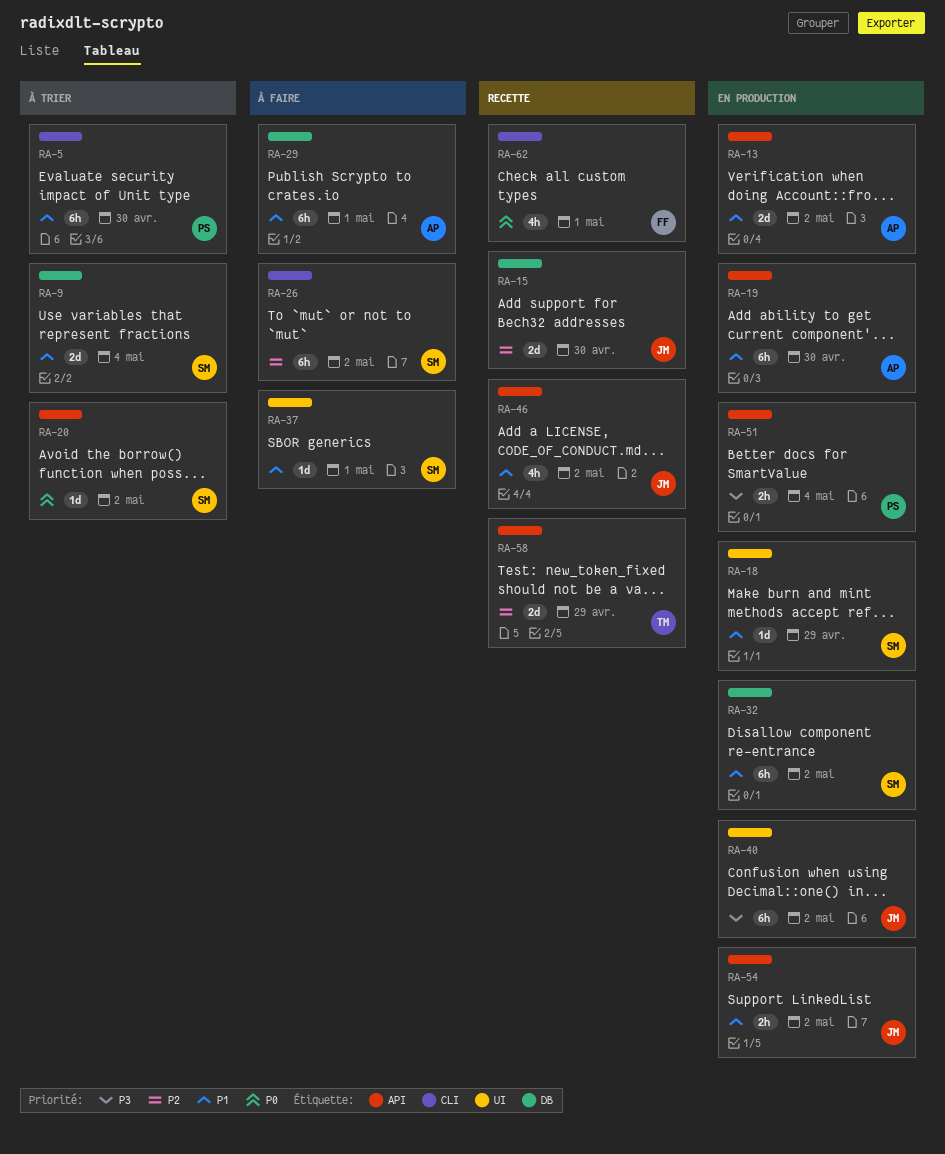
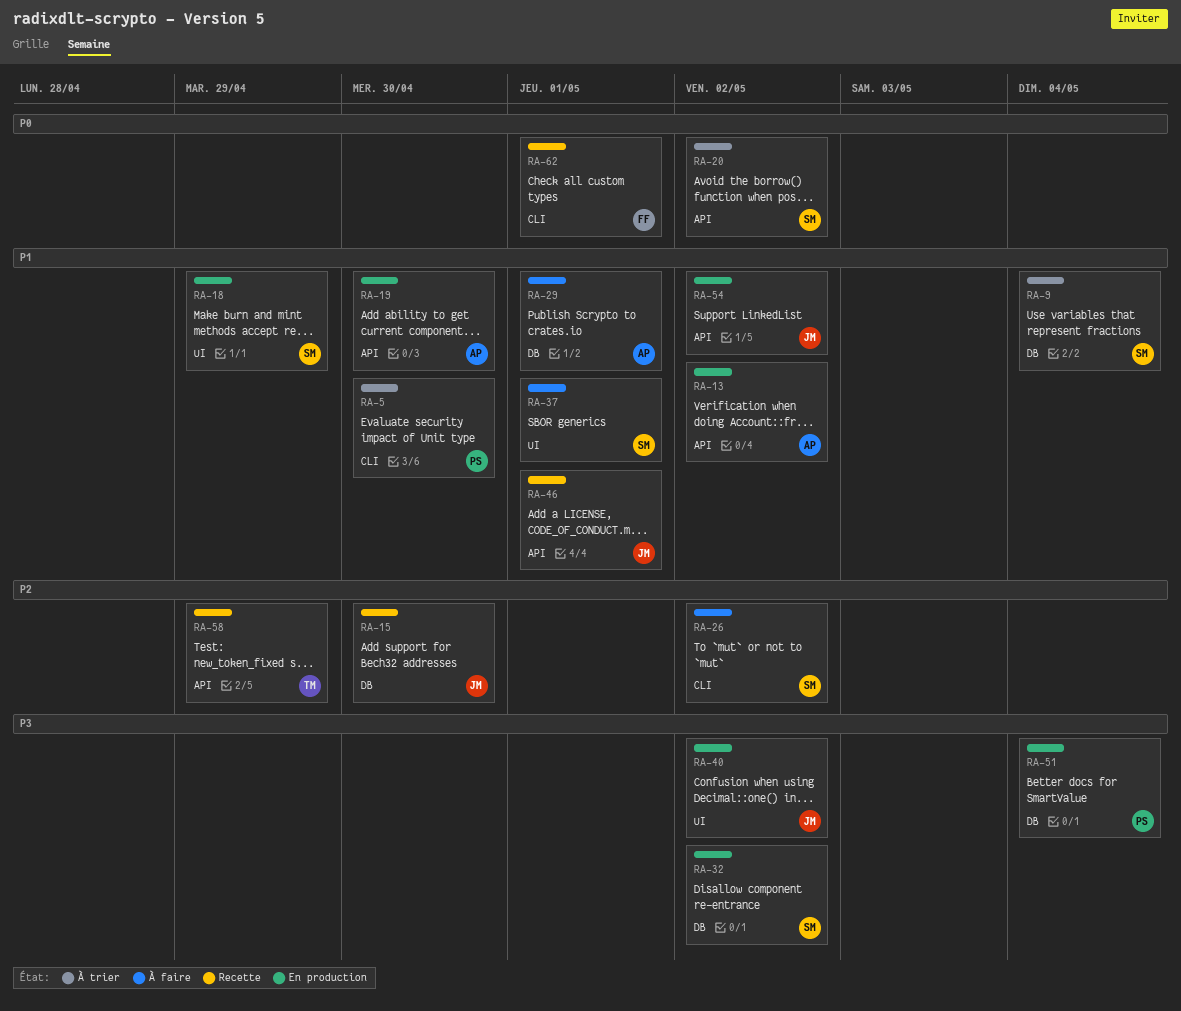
RA-32, priority: P1 -> P3
RA-46, due: May 2 -> May 1
RA-51, label: API -> DB

